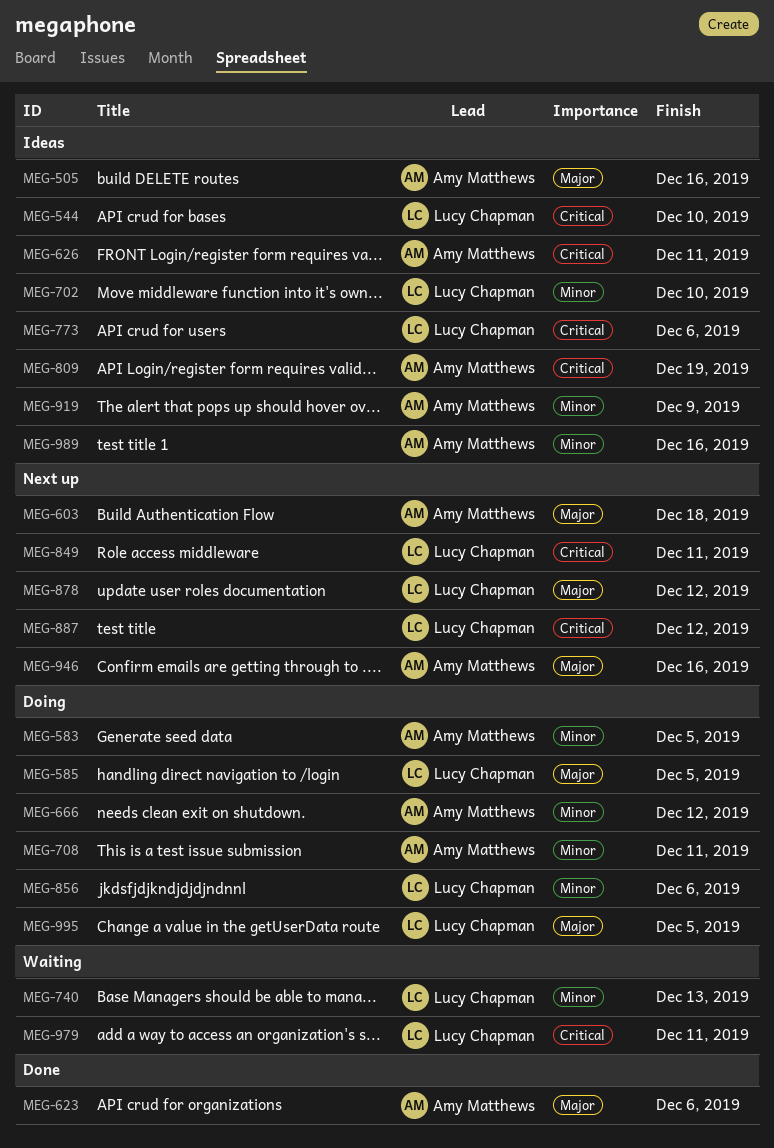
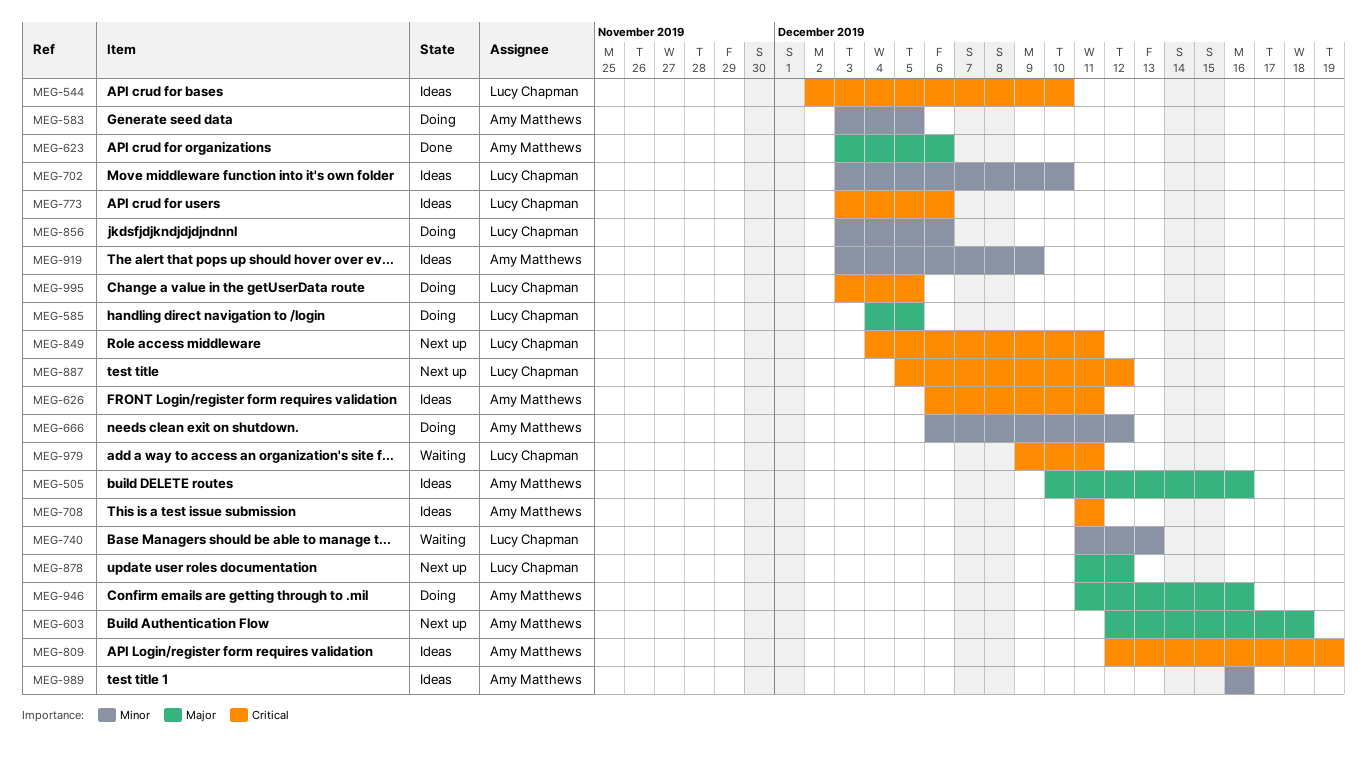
MEG-708, status: Doing -> Ideas
MEG-708, priority: Minor -> Critical
MEG-946, status: Next up -> Doing
MEG-995, priority: Major -> Critical

